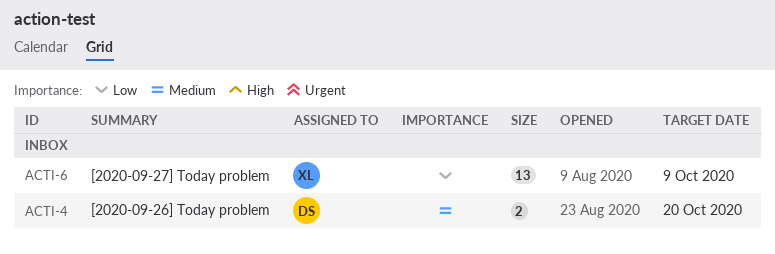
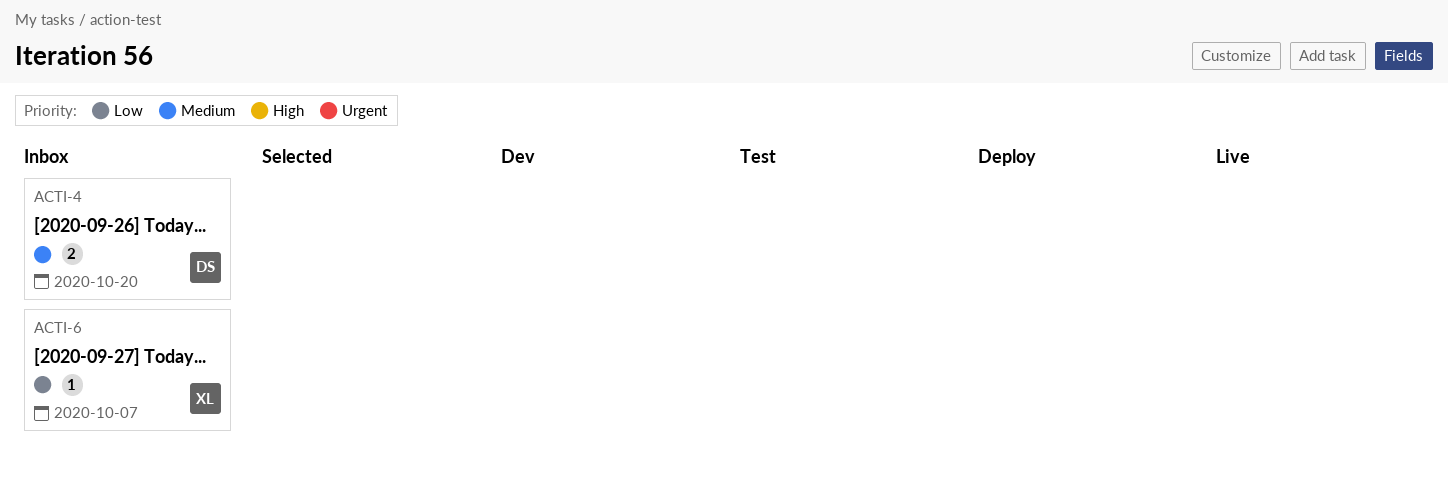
ACTI-6, estimate: 13 -> 1
ACTI-6, due: Oct 9 -> Oct 7

